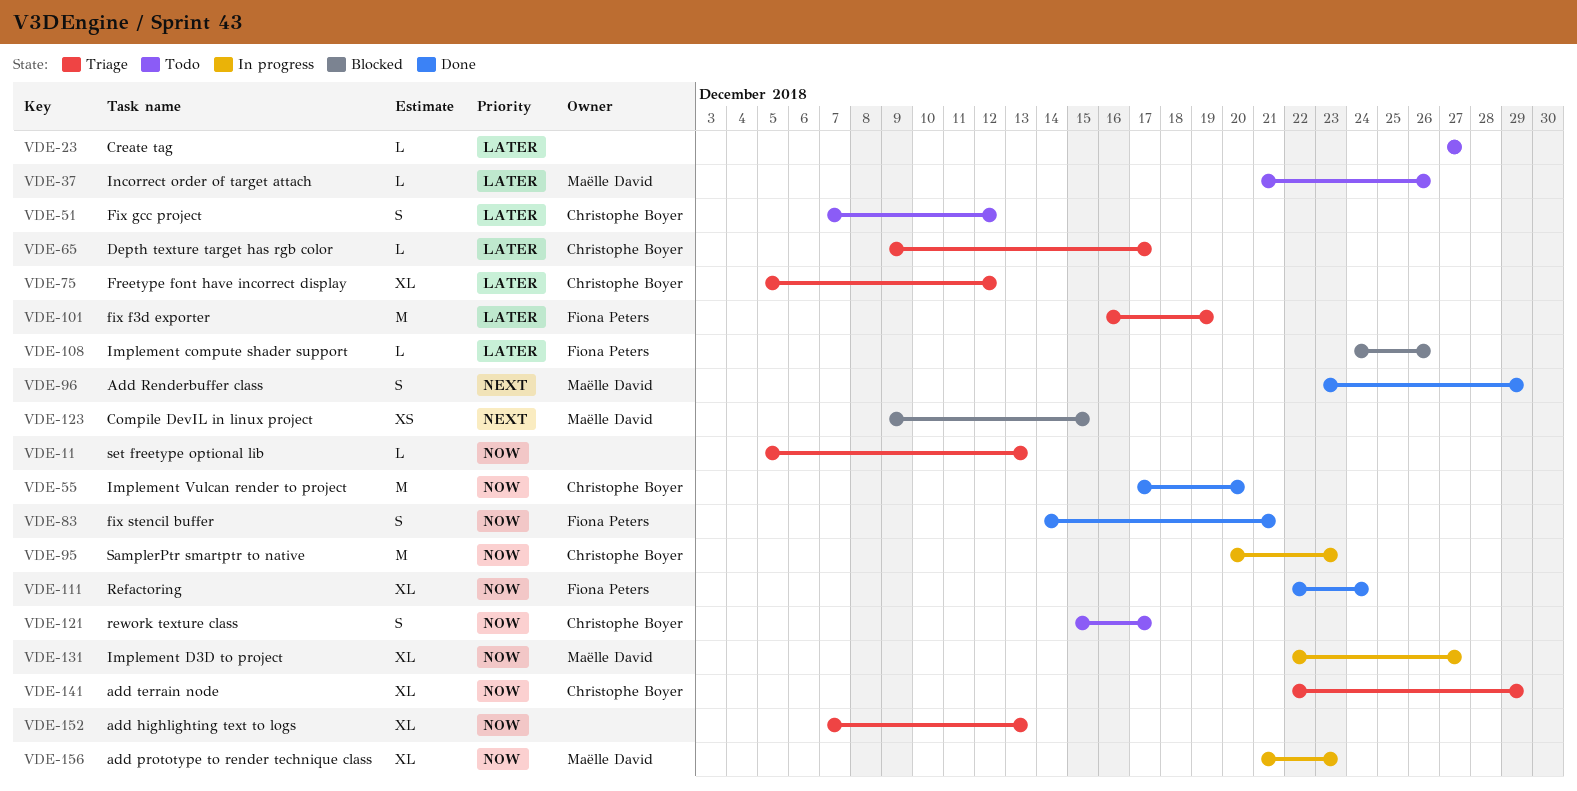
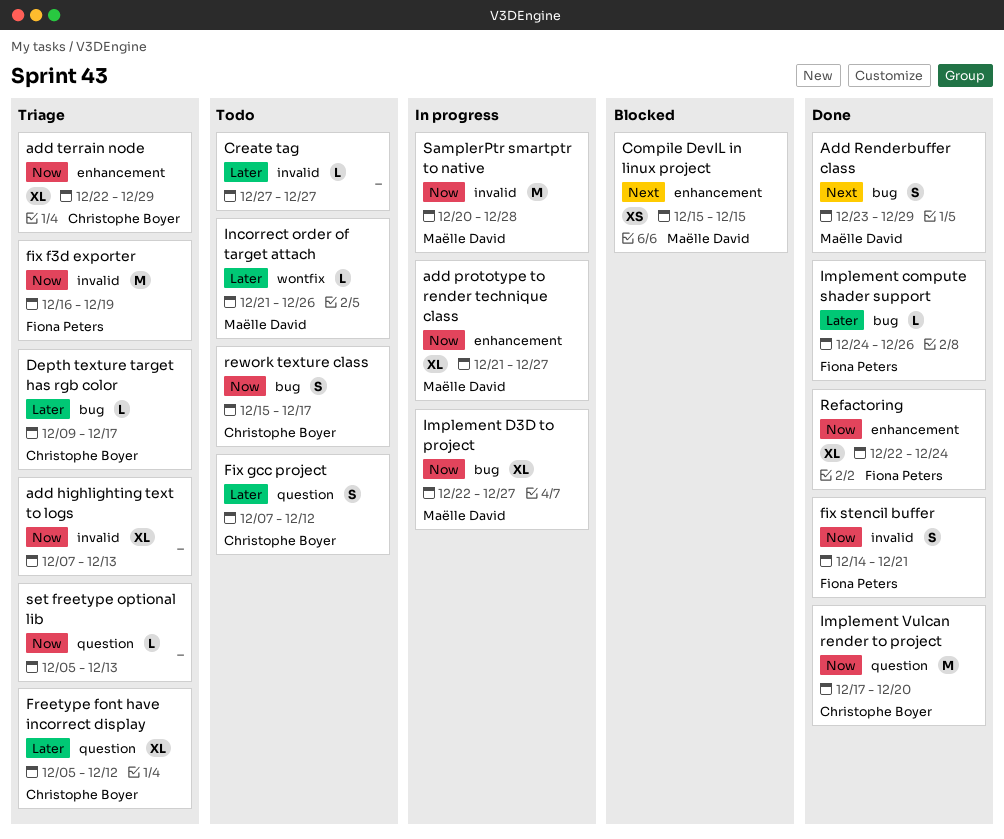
add prototype to render technique class, due: Dec 23 -> Dec 27
Compile DevIL in linux project, start: Dec 9 -> Dec 15
fix f3d exporter, priority: Later -> Now
Implement compute shader support, status: Blocked -> Done
SamplerPtr smartptr to native, owner: Christophe Boyer -> Maëlle David
SamplerPtr smartptr to native, due: Dec 23 -> Dec 28

